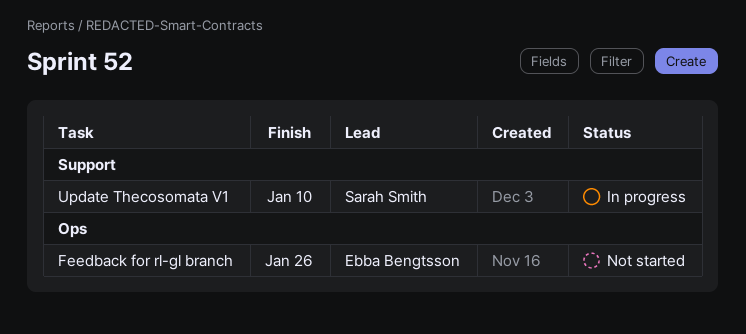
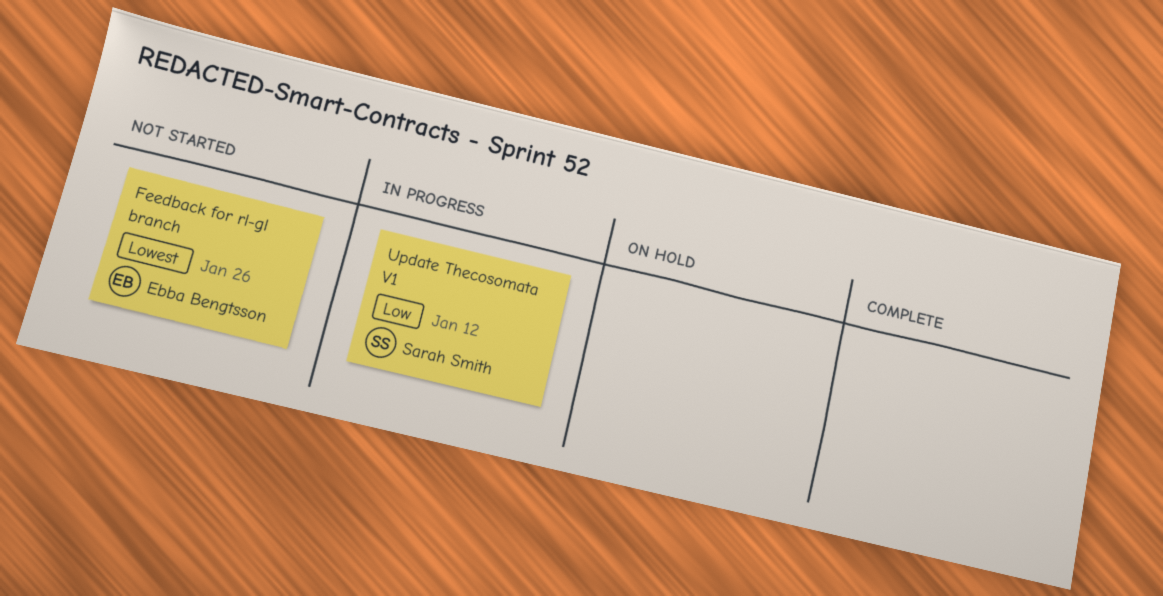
Update Thecosomata V1, due: Jan 10 -> Jan 12

